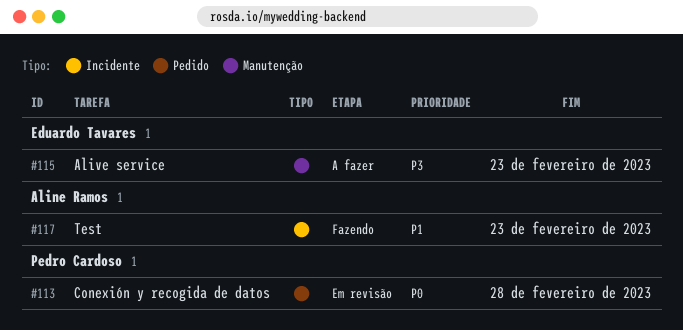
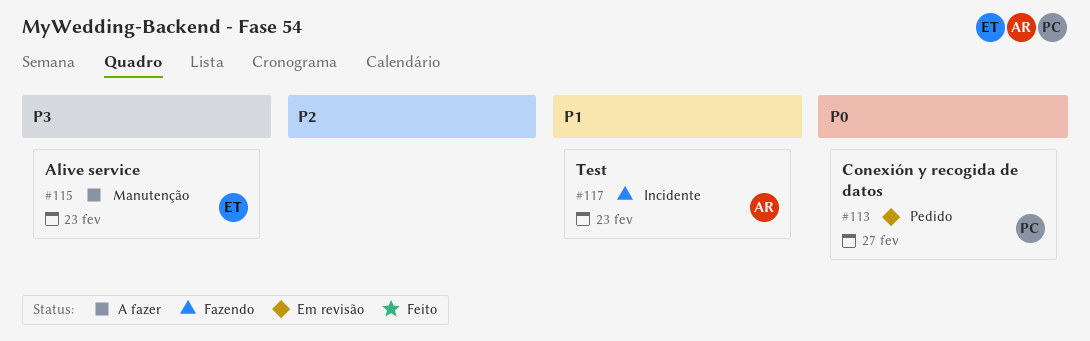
#113, due: Feb 28 -> Feb 27

